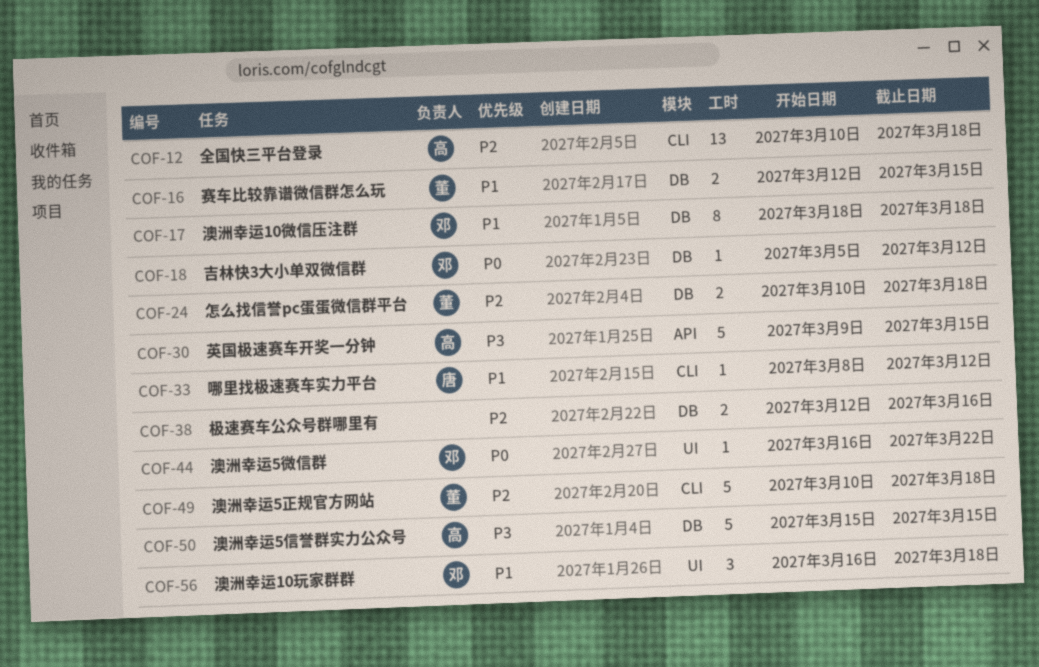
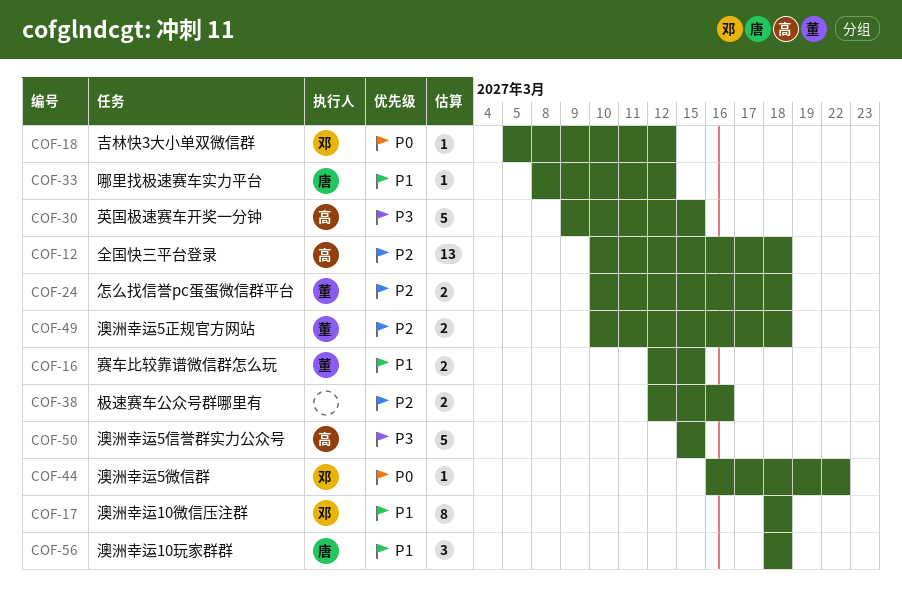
COF-49, estimate: 5 -> 2
COF-56, owner: 邓 -> 唐
COF-56, start: Mar 16 -> Mar 18

